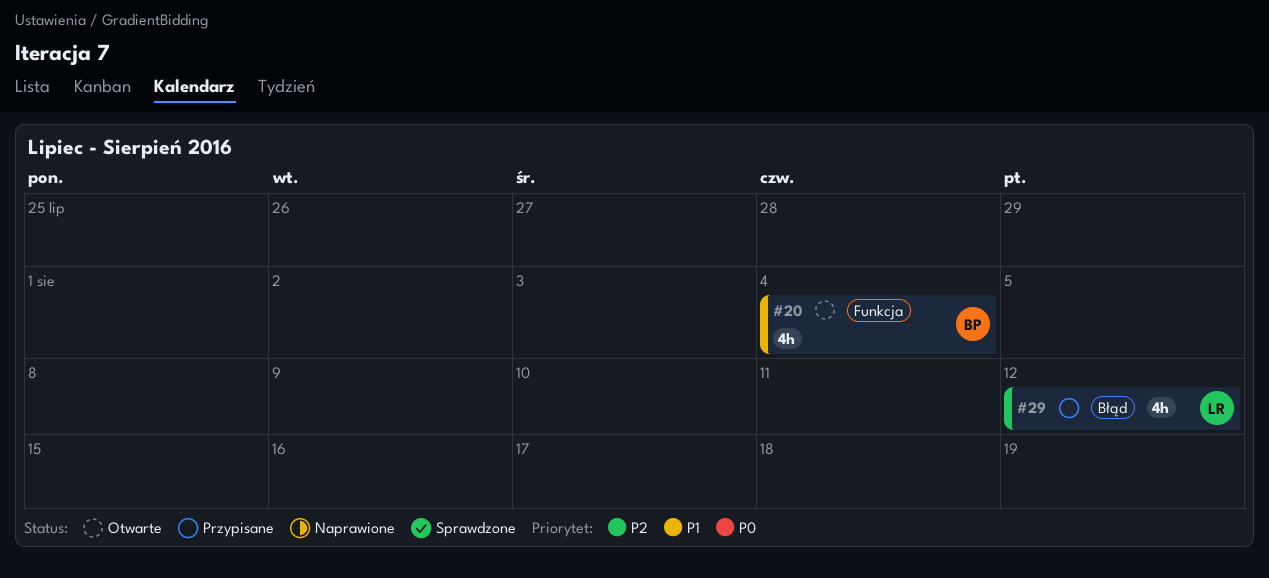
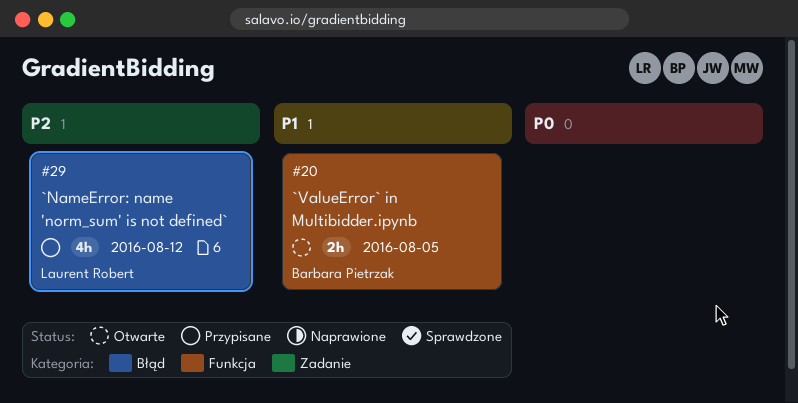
#20, estimate: 4h -> 2h
#20, due: Aug 4 -> Aug 5

